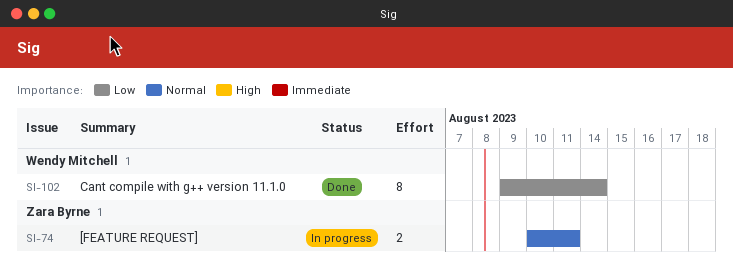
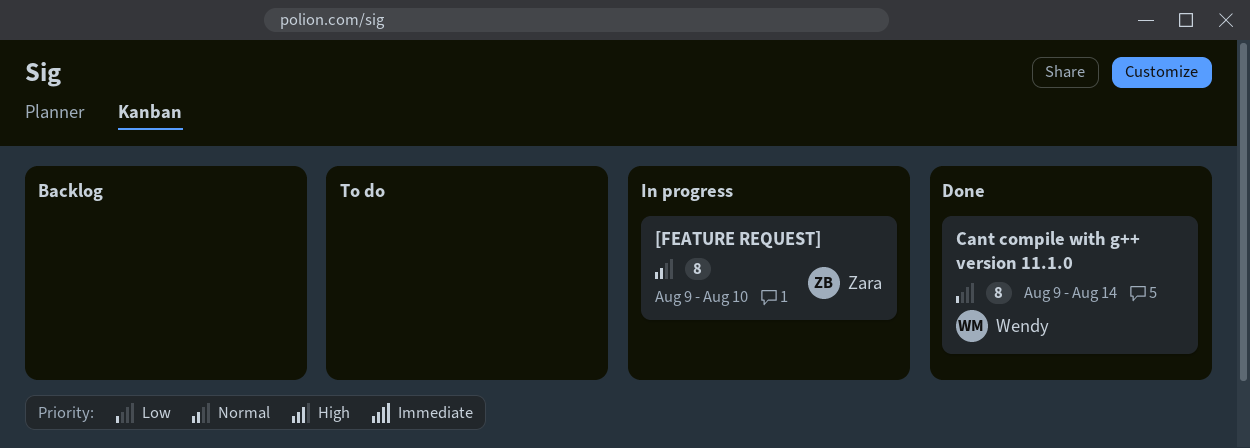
[FEATURE REQUEST], estimate: 2 -> 8
[FEATURE REQUEST], start: Aug 10 -> Aug 9
[FEATURE REQUEST], due: Aug 11 -> Aug 10

